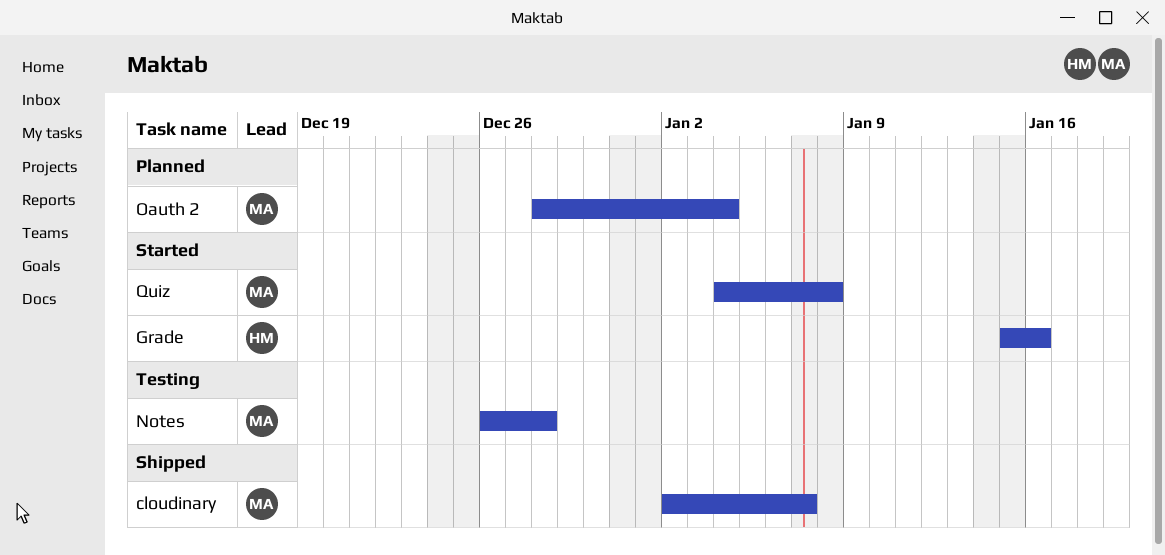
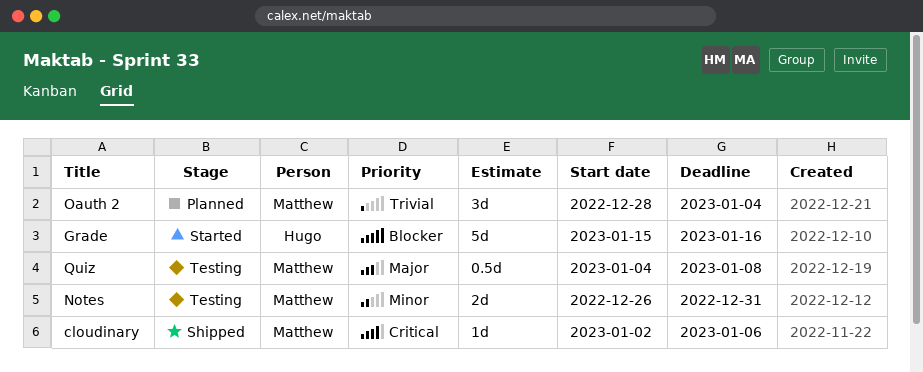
cloudinary, due: Jan 7 -> Jan 6
Notes, due: Dec 28 -> Dec 31
Quiz, status: Started -> Testing

